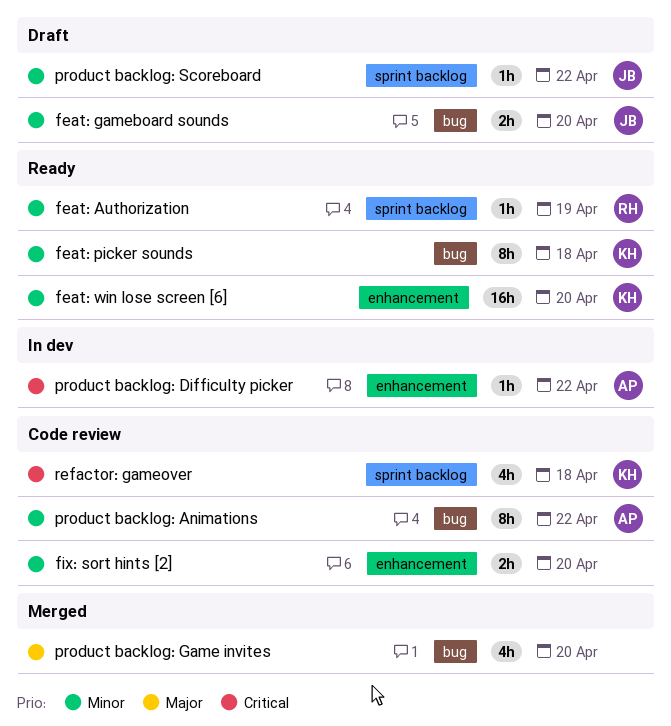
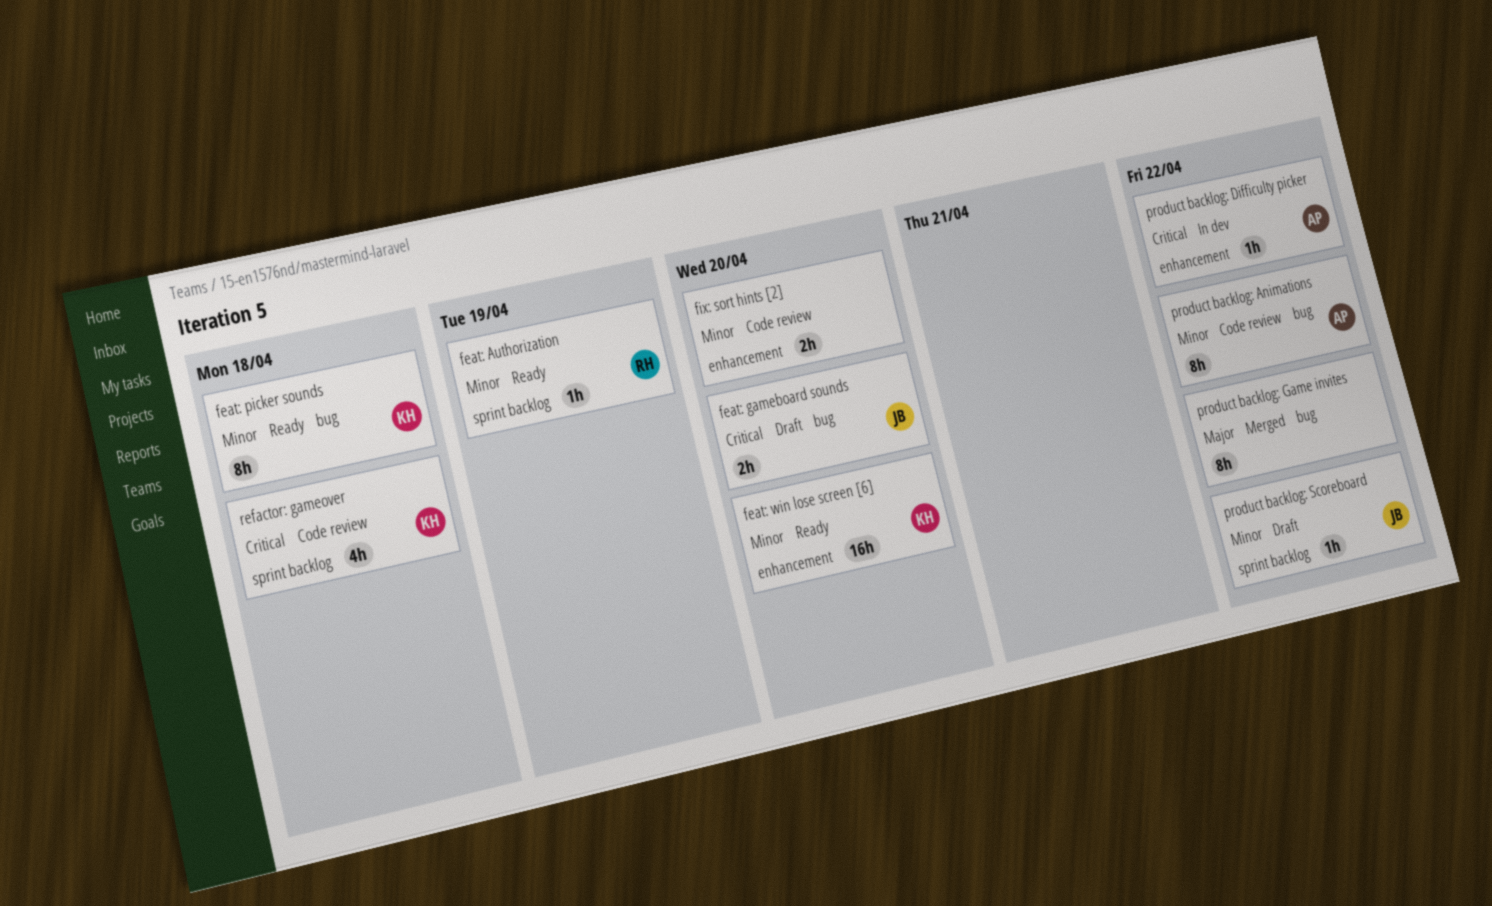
feat: gameboard sounds, priority: Minor -> Critical
product backlog: Game invites, estimate: 4h -> 8h
product backlog: Game invites, due: Apr 20 -> Apr 22

